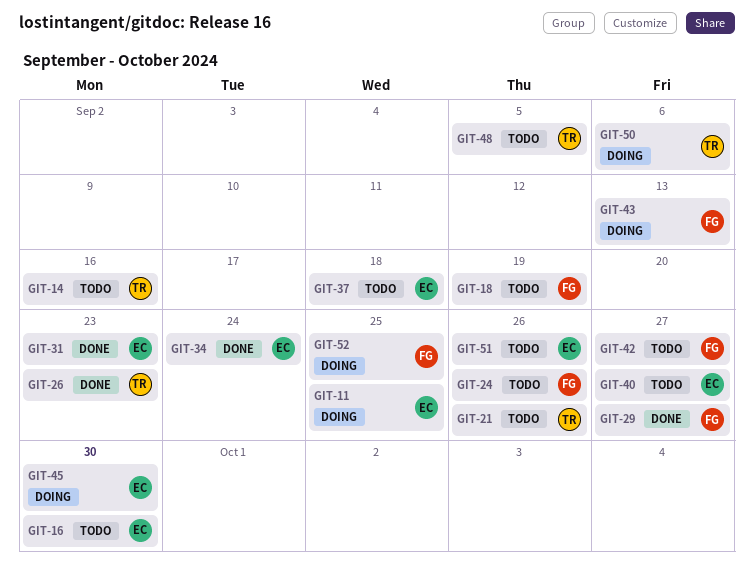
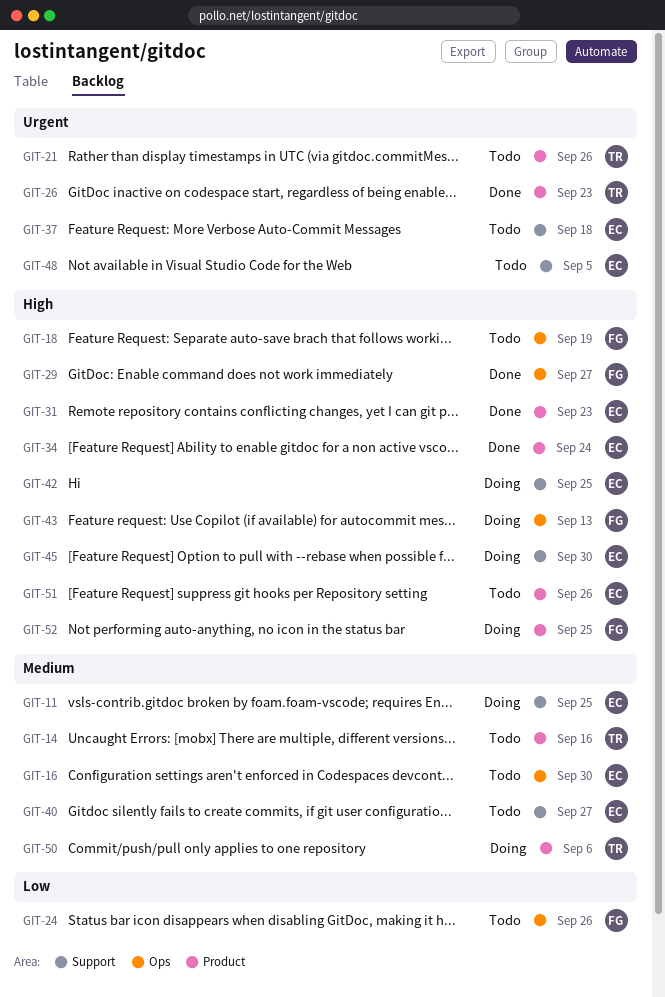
GIT-42, status: Todo -> Doing
GIT-42, owner: FG -> EC
GIT-42, due: Sep 27 -> Sep 25
GIT-48, owner: TR -> EC

